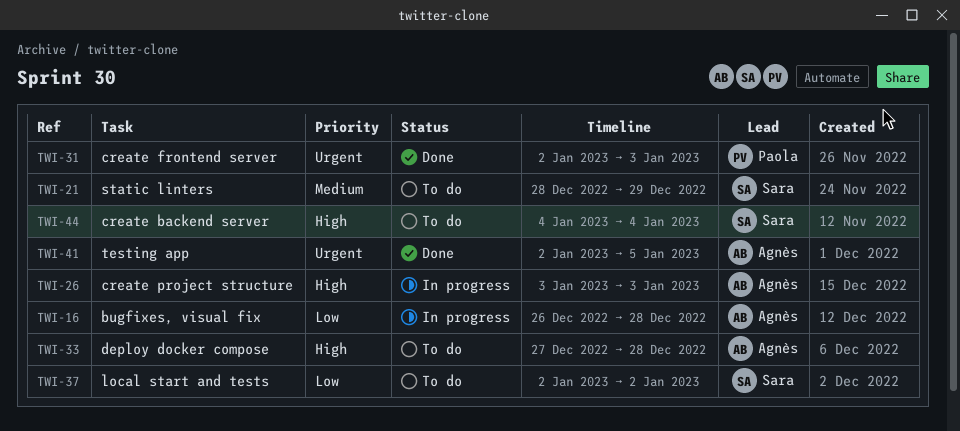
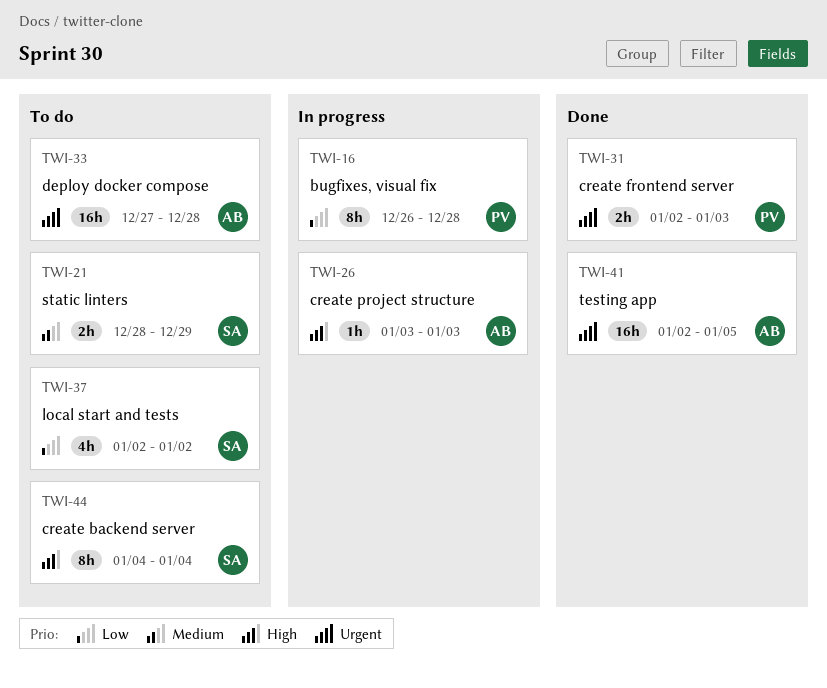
TWI-16, owner: Agnès -> Paola
TWI-33, priority: High -> Urgent

